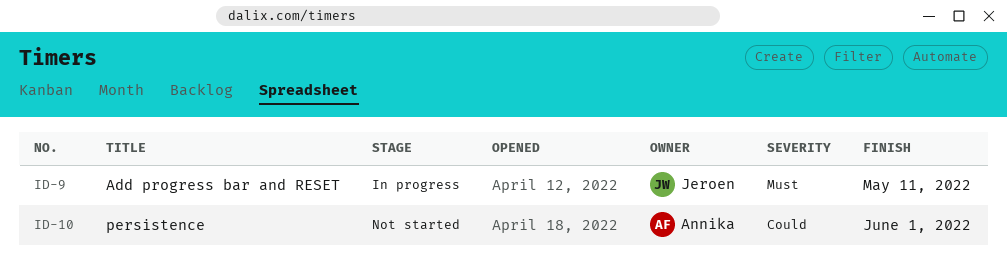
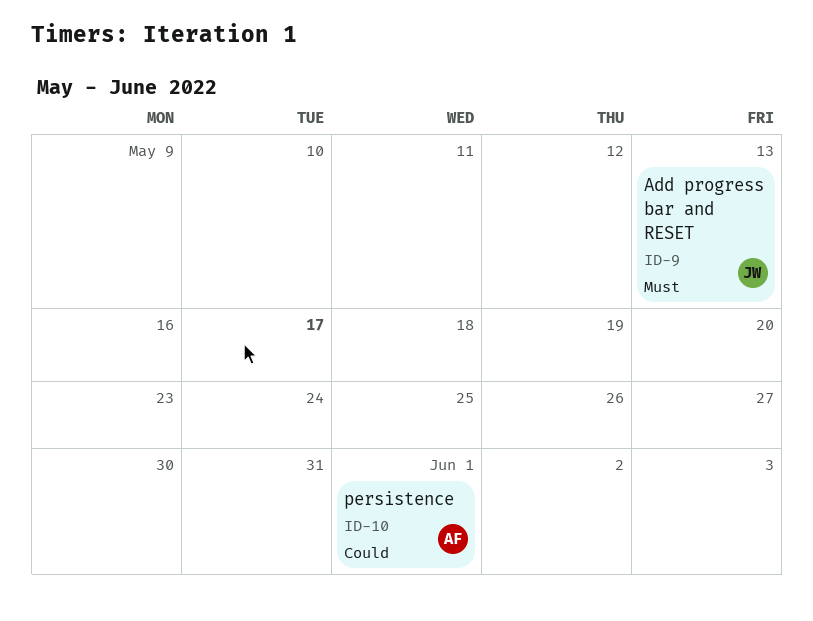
ID-9, due: May 11 -> May 13

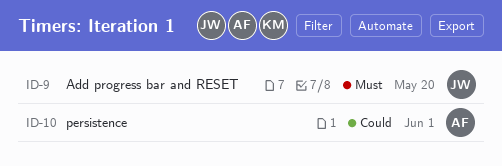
ID-9, due: May 13 -> May 20

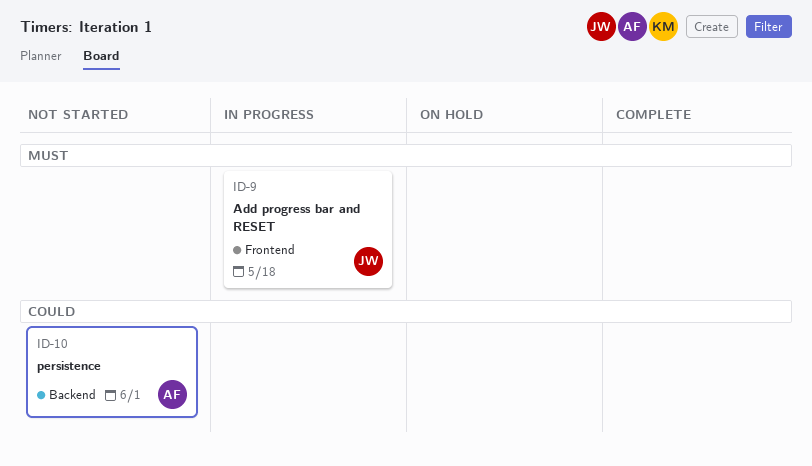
ID-9, due: May 20 -> May 18

